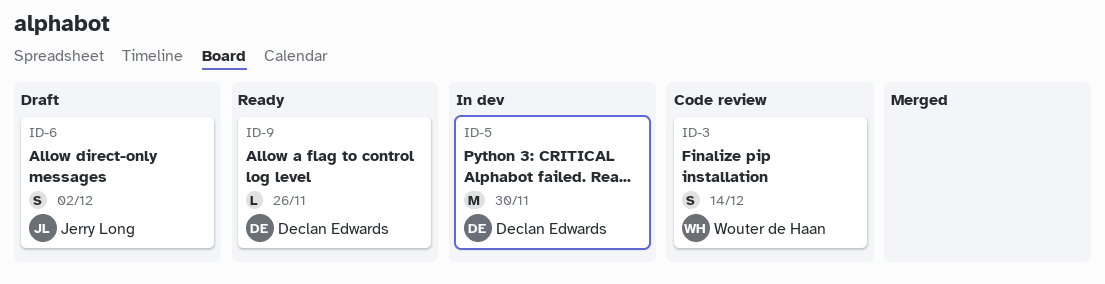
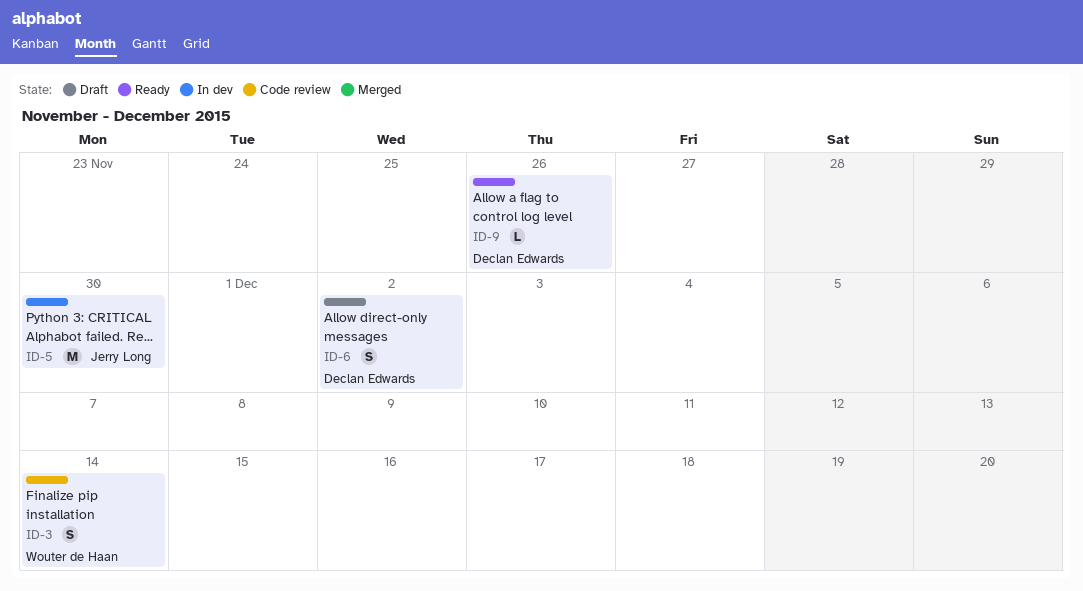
ID-5, owner: Declan Edwards -> Jerry Long
ID-6, owner: Jerry Long -> Declan Edwards

